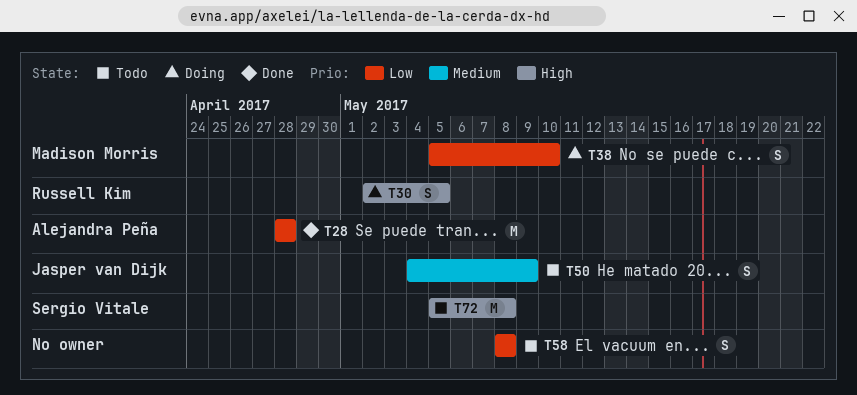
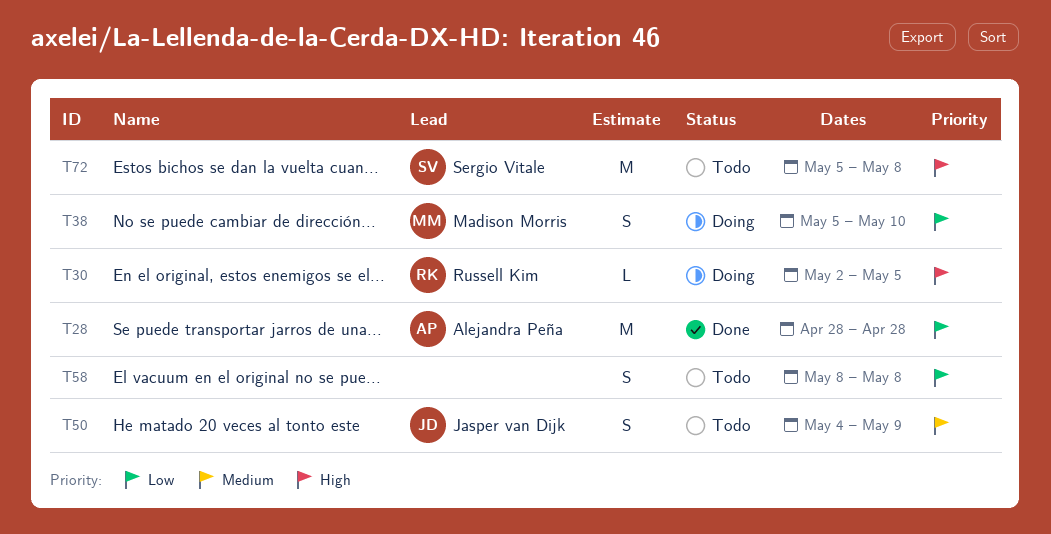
T30, estimate: S -> L

